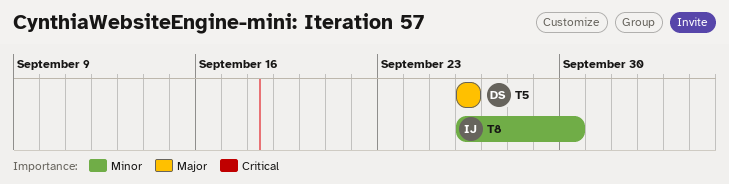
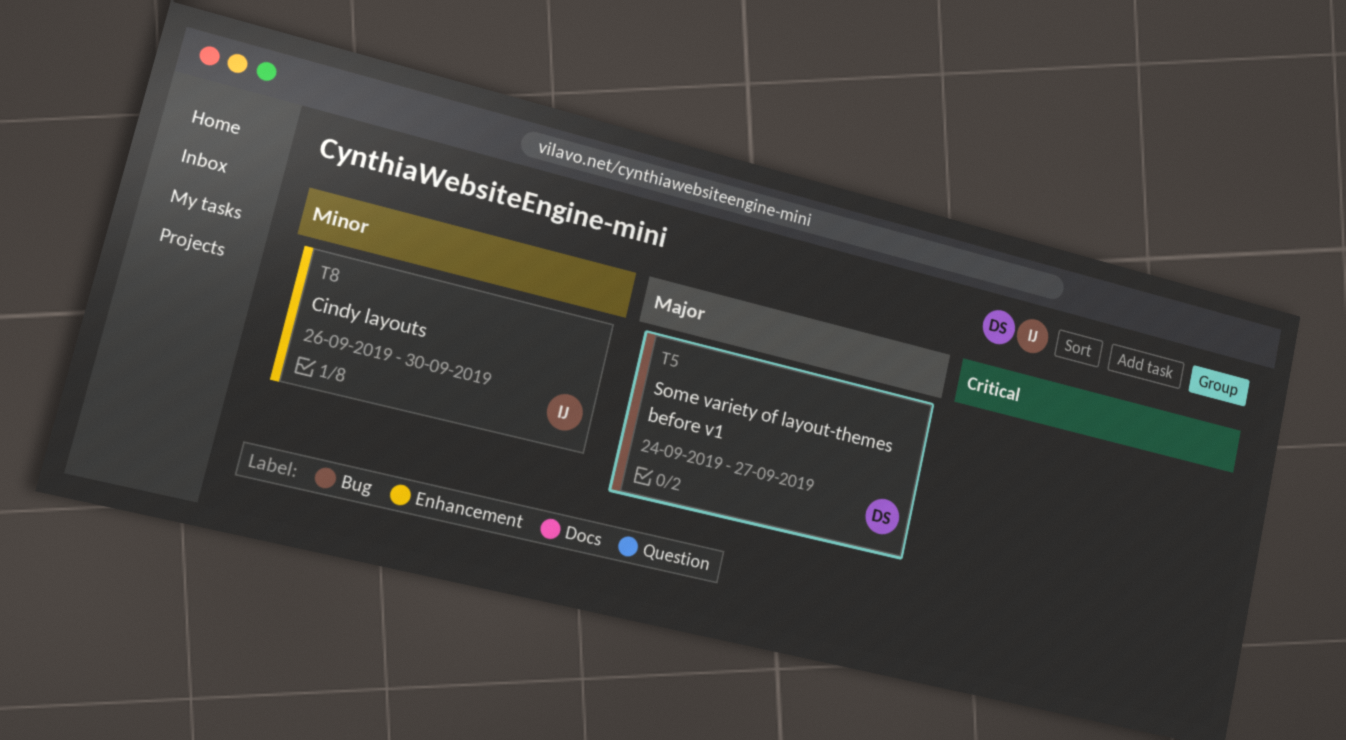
T5, start: Sep 26 -> Sep 24
T5, due: Sep 26 -> Sep 27

